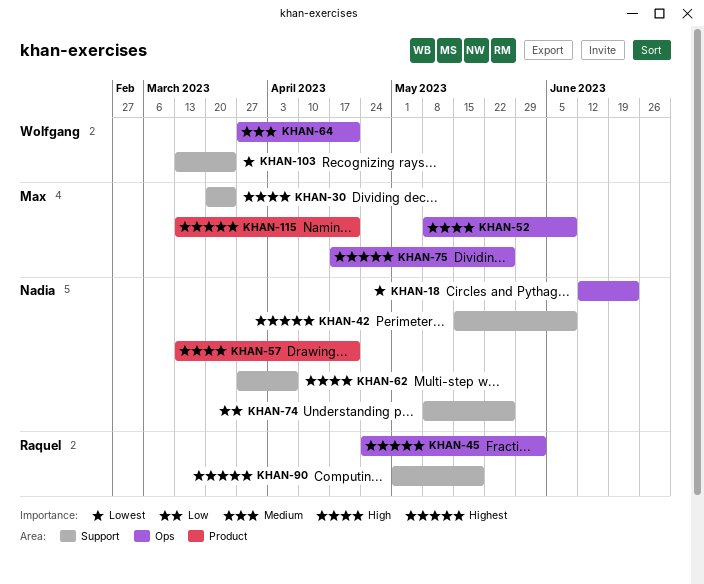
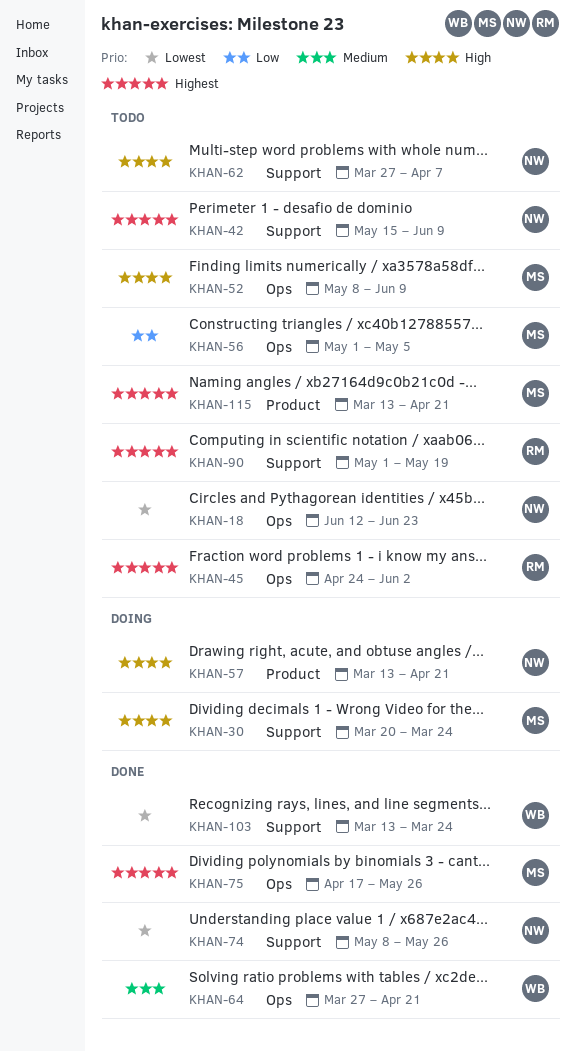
KHAN-56: none -> present
KHAN-74, priority: Low -> Lowest

